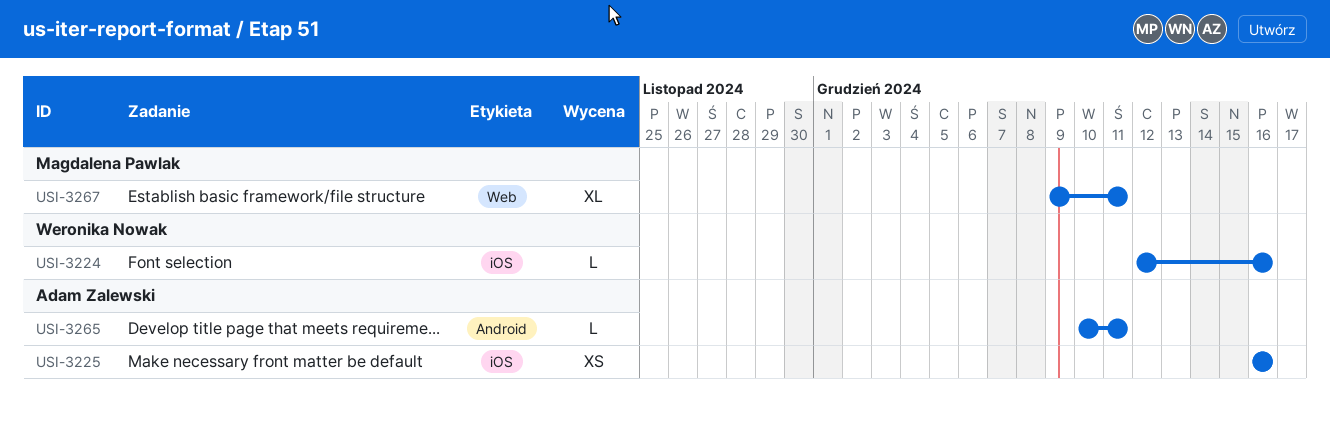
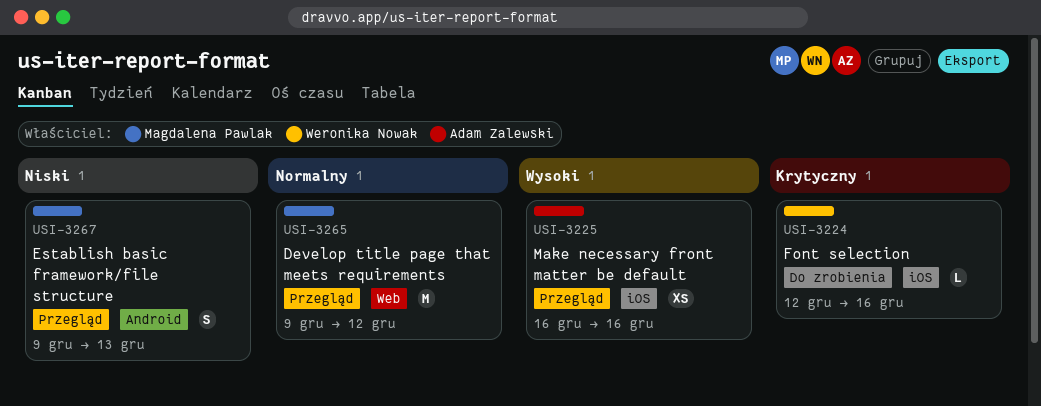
USI-3265, owner: Adam Zalewski -> Magdalena Pawlak
USI-3265, label: Android -> Web
USI-3265, estimate: L -> M
USI-3265, start: Dec 10 -> Dec 9
USI-3265, due: Dec 11 -> Dec 12
USI-3267, label: Web -> Android
USI-3267, estimate: XL -> S
USI-3267, due: Dec 11 -> Dec 13

